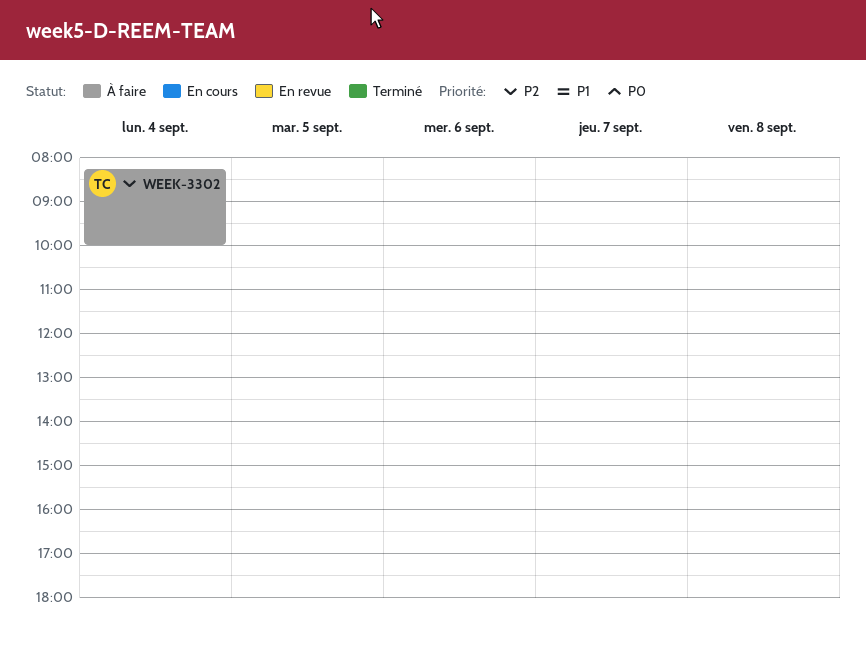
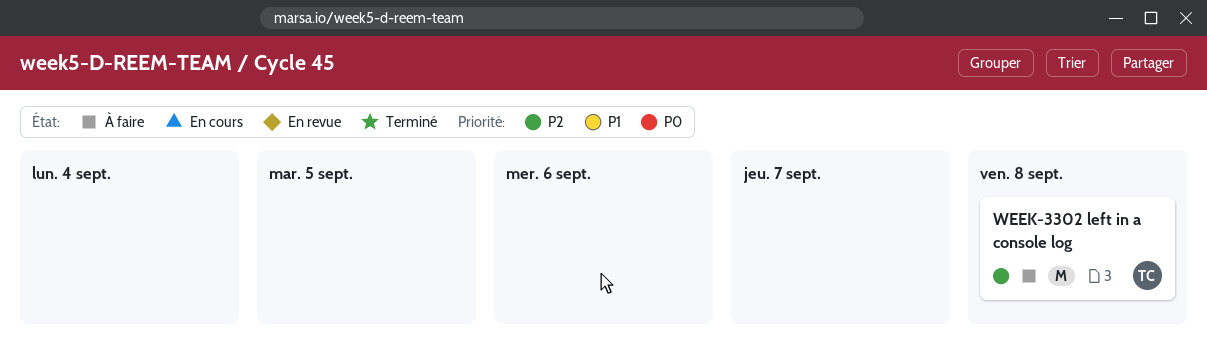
WEEK-3302, day: Sep 4 -> Sep 8

